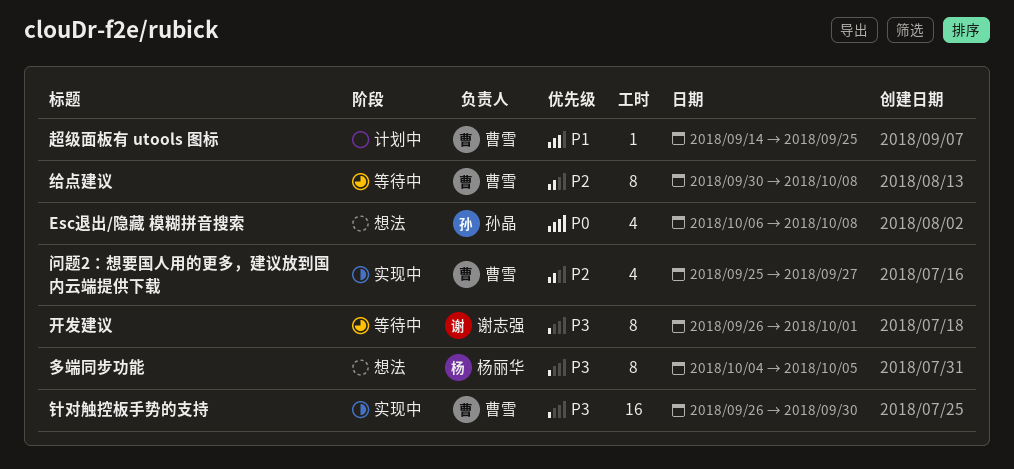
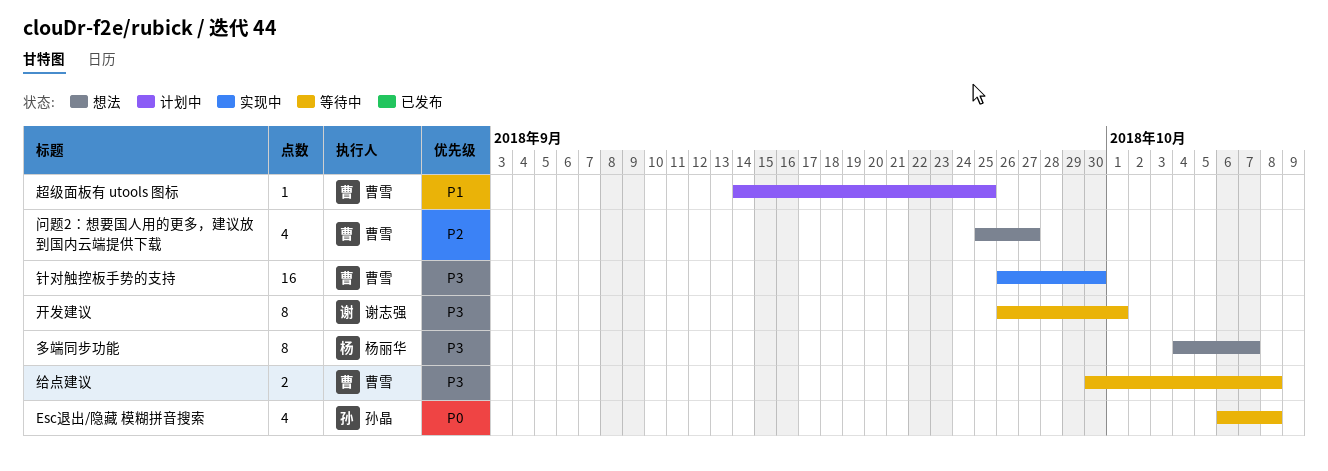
Esc退出/隐藏 模糊拼音搜索, status: 想法 -> 等待中
多端同步功能, due: Oct 5 -> Oct 7
给点建议, priority: P2 -> P3
给点建议, estimate: 8 -> 2
问题2：想要国人用的更多，建议放到国内云端提供下载, status: 实现中 -> 想法

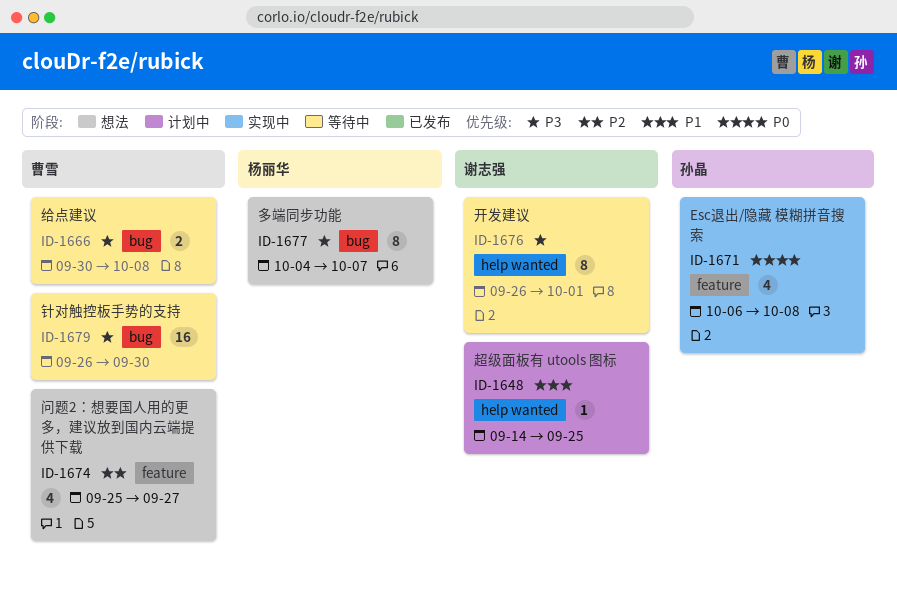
Esc退出/隐藏 模糊拼音搜索, status: 等待中 -> 实现中
超级面板有 utools 图标, owner: 曹雪 -> 谢志强
针对触控板手势的支持, status: 实现中 -> 等待中

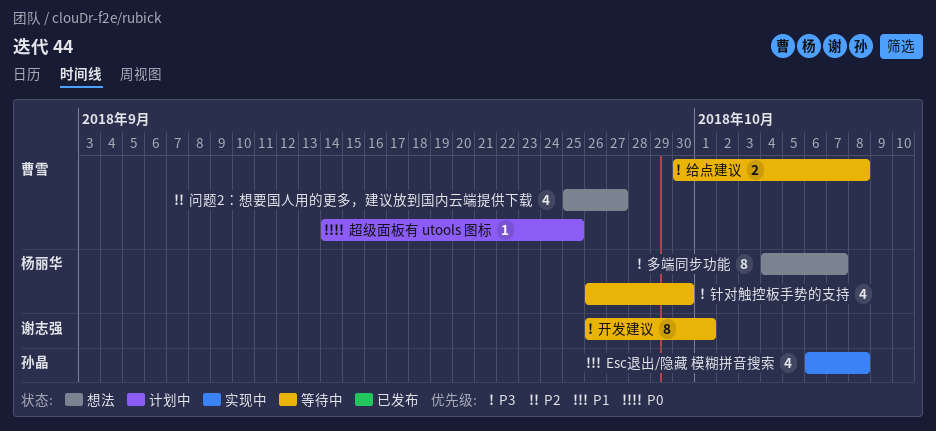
Esc退出/隐藏 模糊拼音搜索, priority: P0 -> P1
超级面板有 utools 图标, owner: 谢志强 -> 曹雪
超级面板有 utools 图标, priority: P1 -> P0
针对触控板手势的支持, owner: 曹雪 -> 杨丽华
针对触控板手势的支持, estimate: 16 -> 4

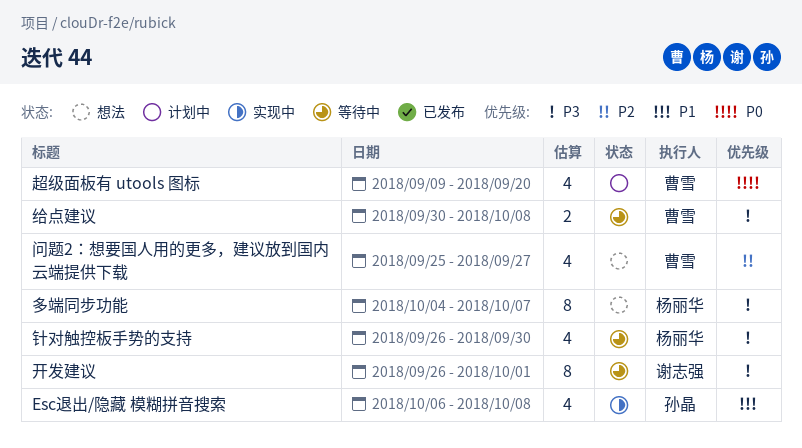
超级面板有 utools 图标, estimate: 1 -> 4
超级面板有 utools 图标, start: Sep 14 -> Sep 9
超级面板有 utools 图标, due: Sep 25 -> Sep 20

